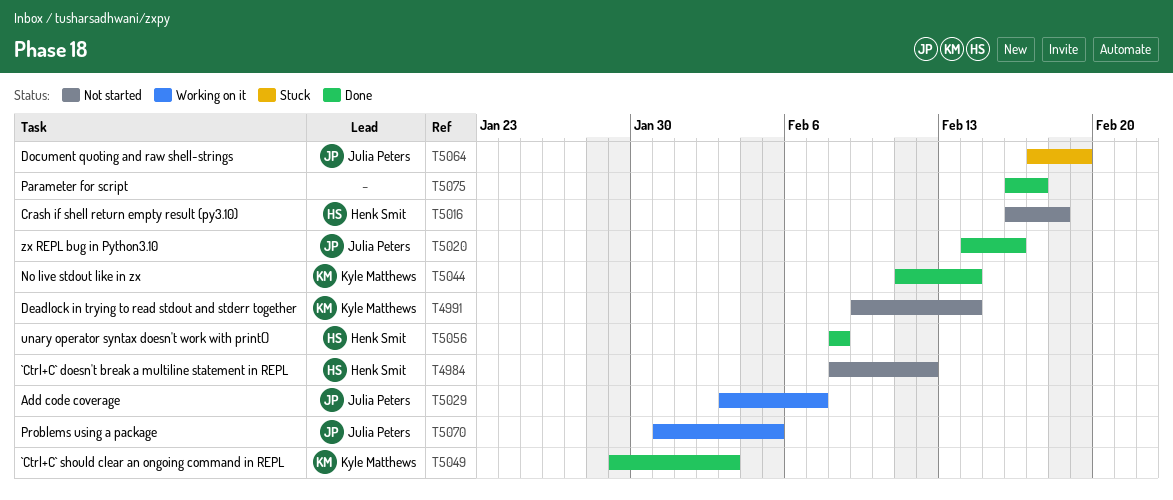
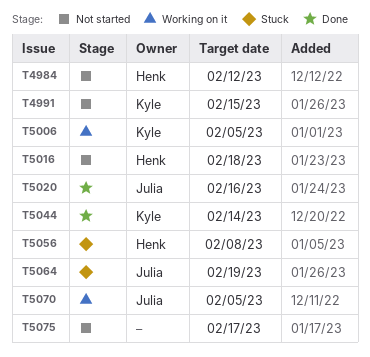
T4991, due: Feb 14 -> Feb 15
T5006: none -> present
T5029: present -> none
T5049: present -> none
T5056, status: Done -> Stuck
T5075, status: Done -> Not started

